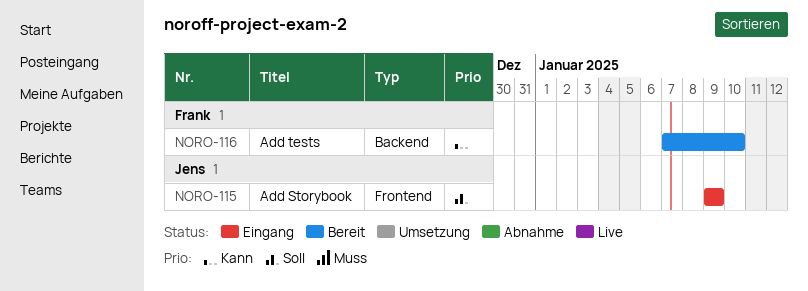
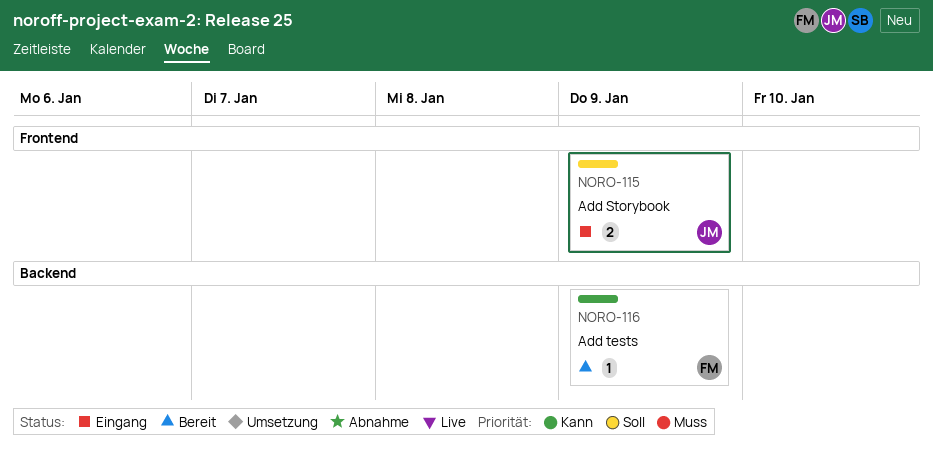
NORO-116, due: Jan 10 -> Jan 9

